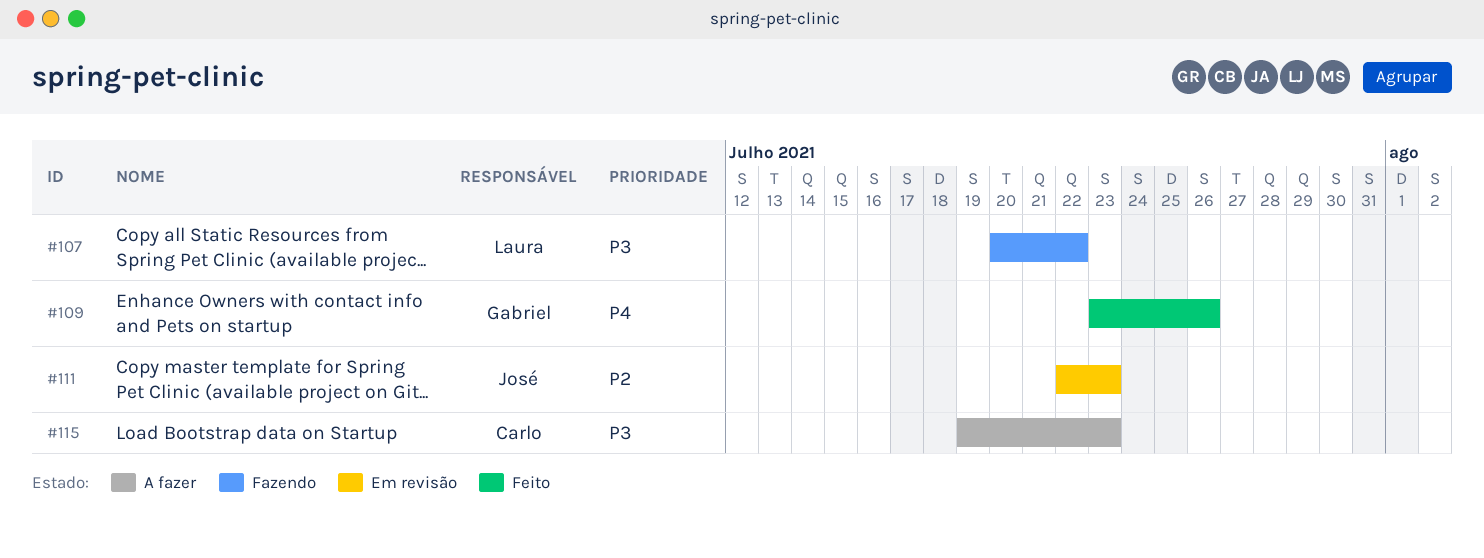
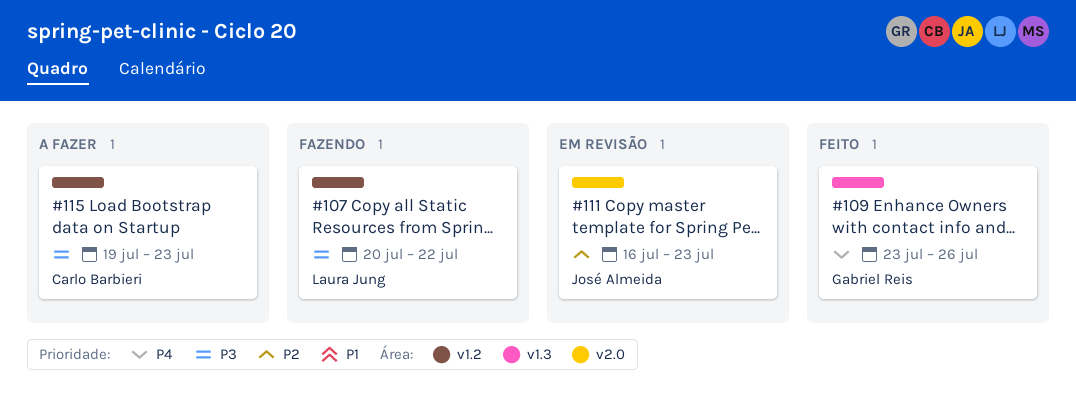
#111, start: Jul 22 -> Jul 16

